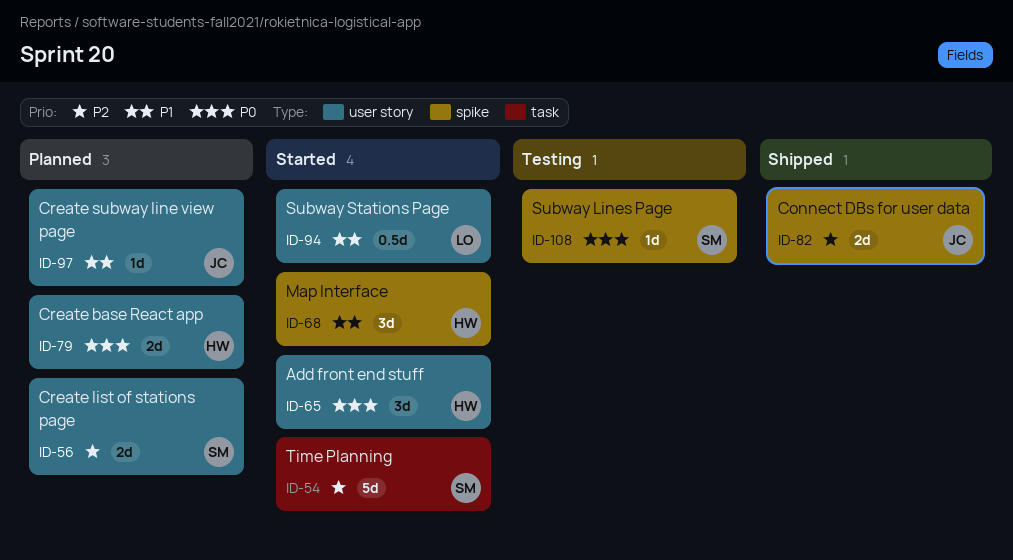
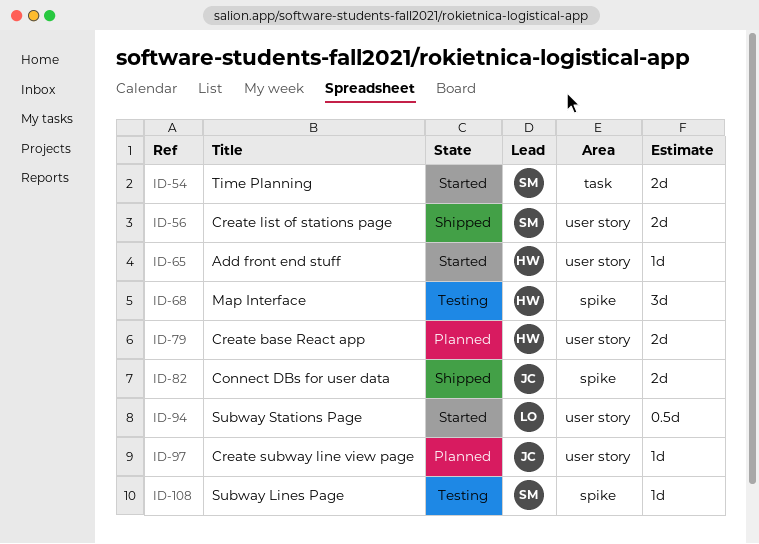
ID-54, estimate: 5d -> 2d
ID-56, status: Planned -> Shipped
ID-65, estimate: 3d -> 1d
ID-68, status: Started -> Testing

